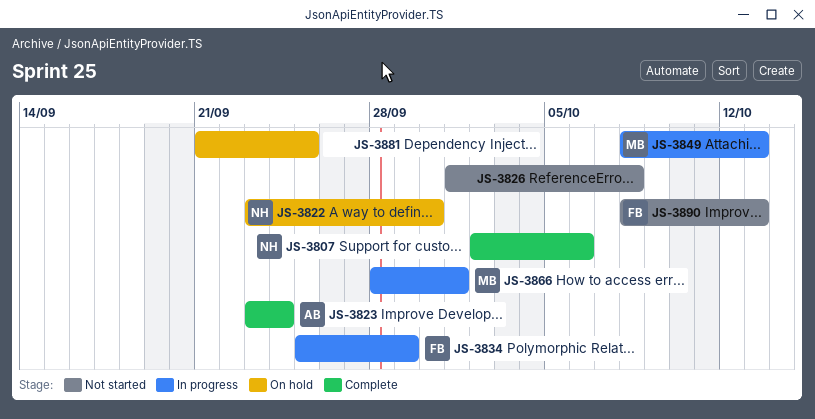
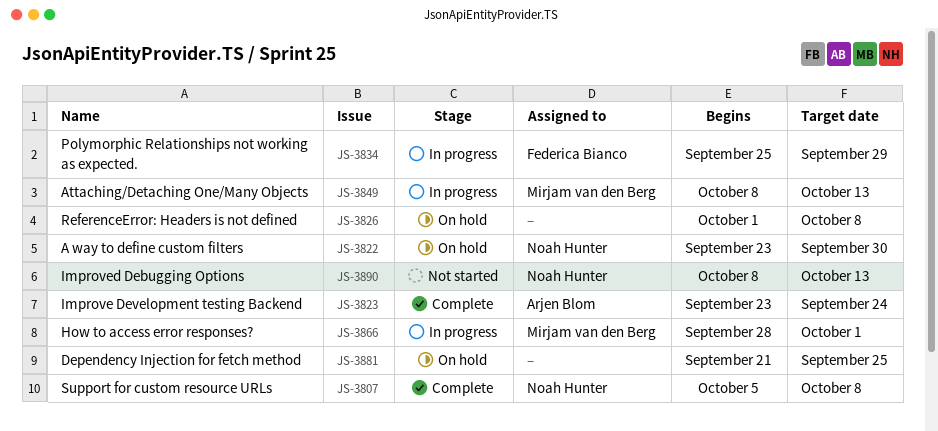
JS-3807, start: Oct 2 -> Oct 5
JS-3807, due: Oct 6 -> Oct 8
JS-3826, status: Not started -> On hold
JS-3890, owner: Federica Bianco -> Noah Hunter

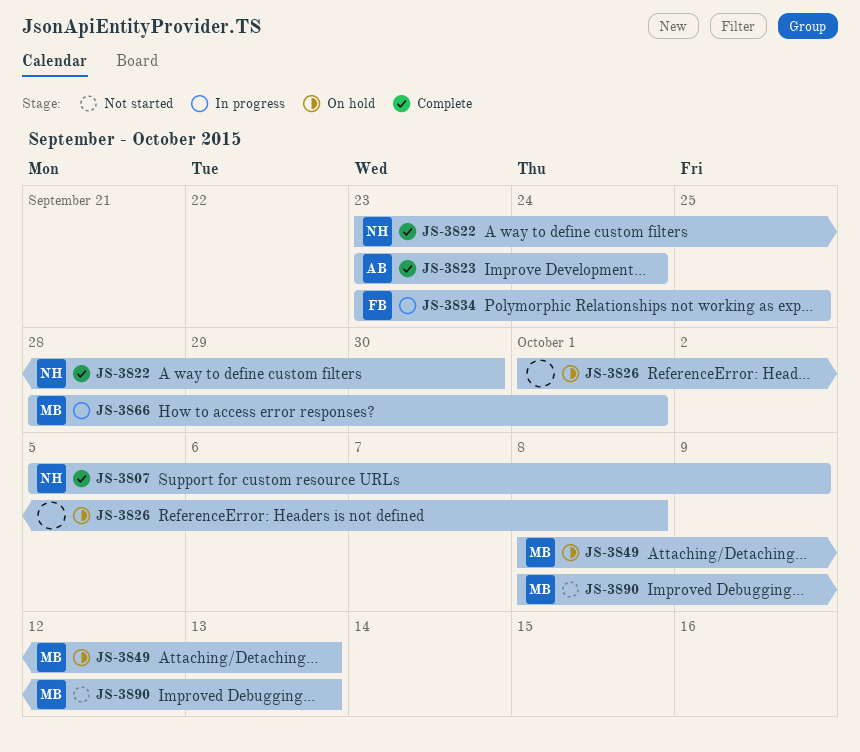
JS-3807, due: Oct 8 -> Oct 9
JS-3822, status: On hold -> Complete
JS-3834, start: Sep 25 -> Sep 23
JS-3834, due: Sep 29 -> Sep 25
JS-3849, status: In progress -> On hold
JS-3881: present -> none
JS-3890, owner: Noah Hunter -> Mirjam van den Berg

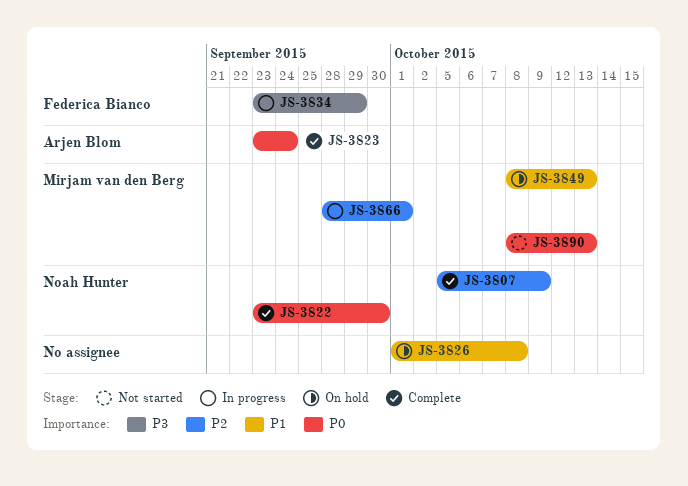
JS-3834, due: Sep 25 -> Sep 29

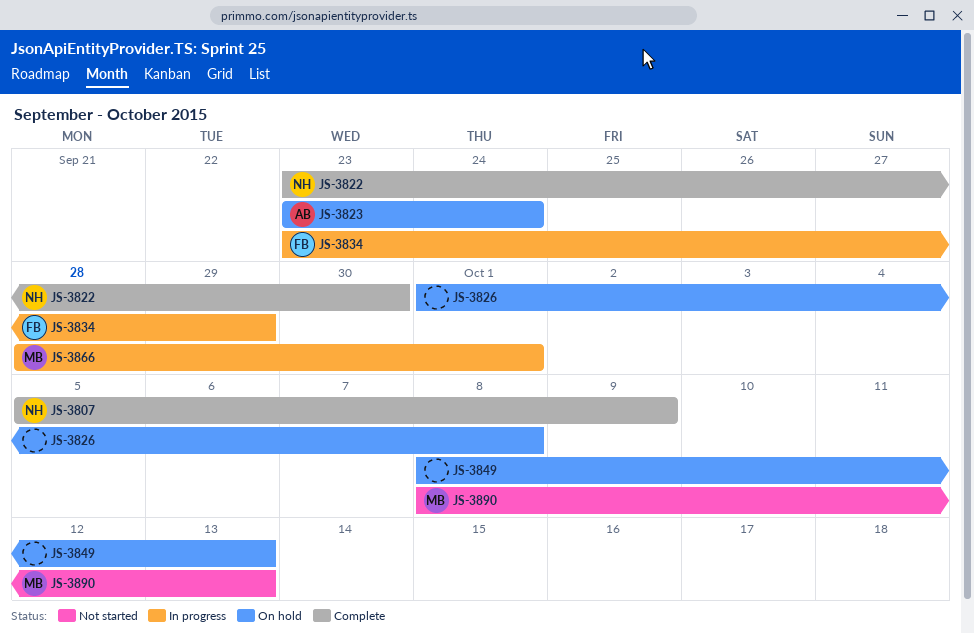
JS-3823, status: Complete -> On hold
JS-3849, owner: Mirjam van den Berg -> none

